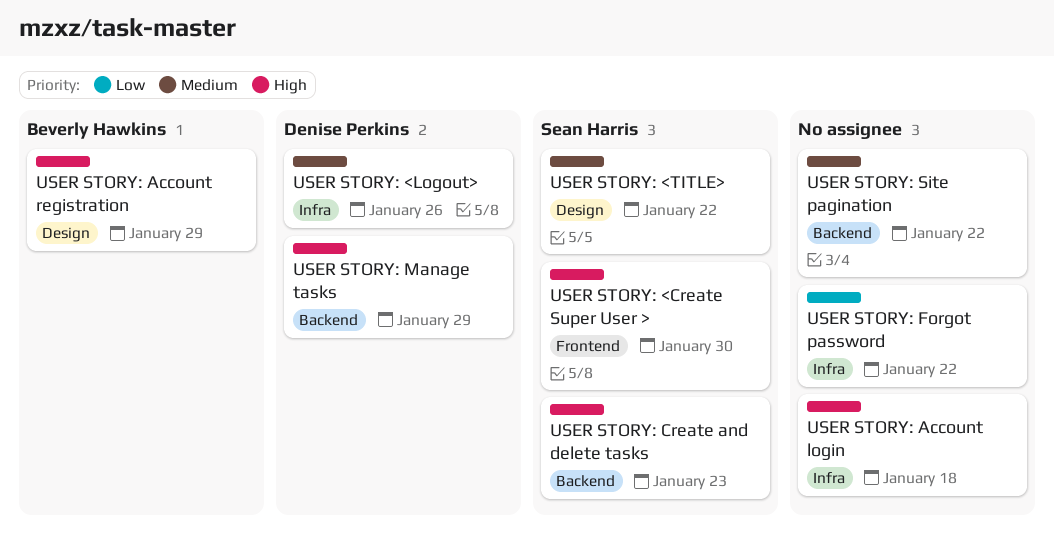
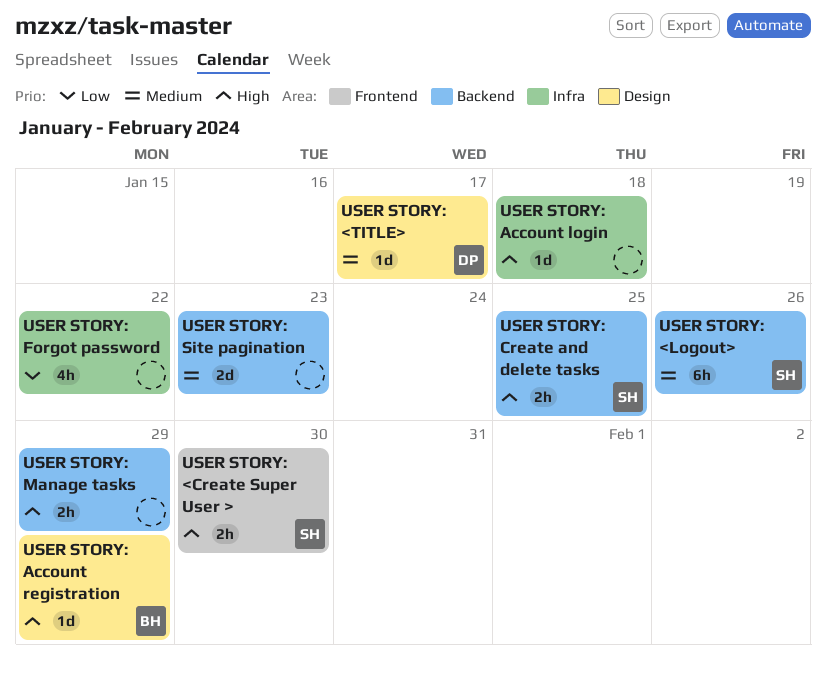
USER STORY: <Logout>, owner: Denise Perkins -> Sean Harris
USER STORY: <Logout>, label: Infra -> Backend
USER STORY: <TITLE>, owner: Sean Harris -> Denise Perkins
USER STORY: <TITLE>, due: Jan 22 -> Jan 17
USER STORY: Create and delete tasks, due: Jan 23 -> Jan 25
USER STORY: Manage tasks, owner: Denise Perkins -> none
USER STORY: Site pagination, due: Jan 22 -> Jan 23

